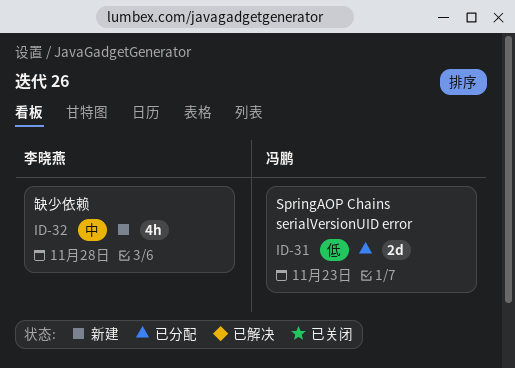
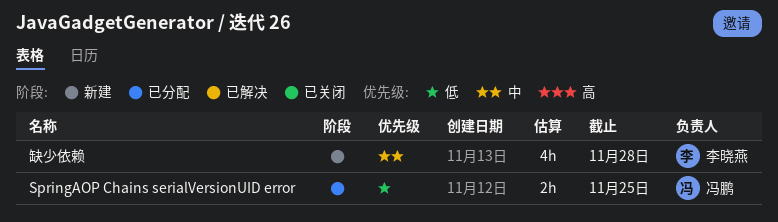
SpringAOP Chains serialVersionUID error, estimate: 2d -> 2h
SpringAOP Chains serialVersionUID error, due: Nov 23 -> Nov 25

